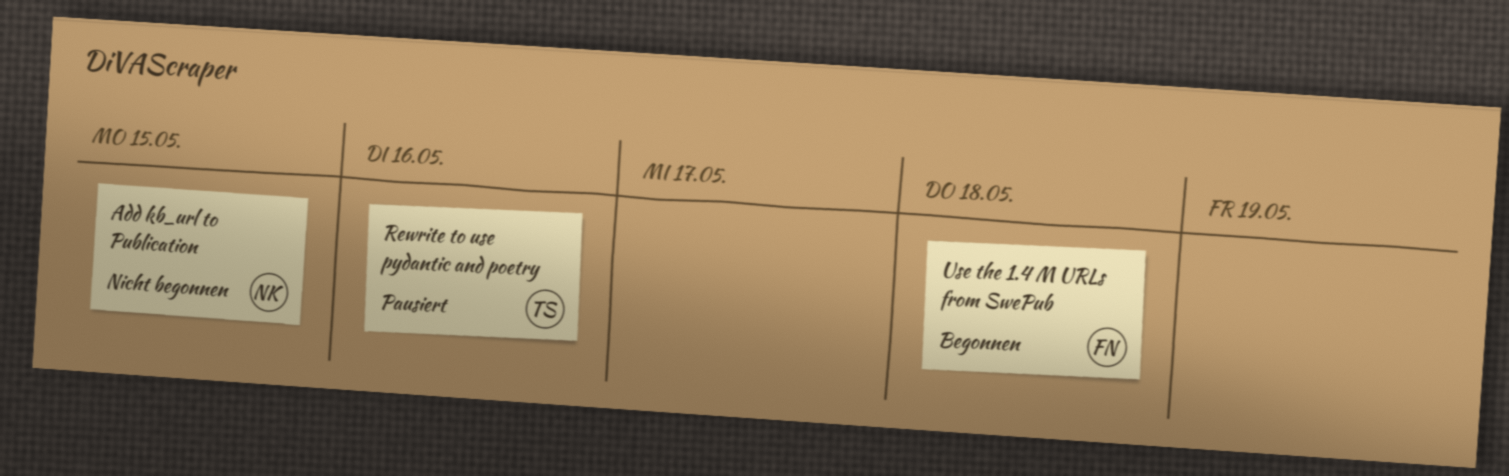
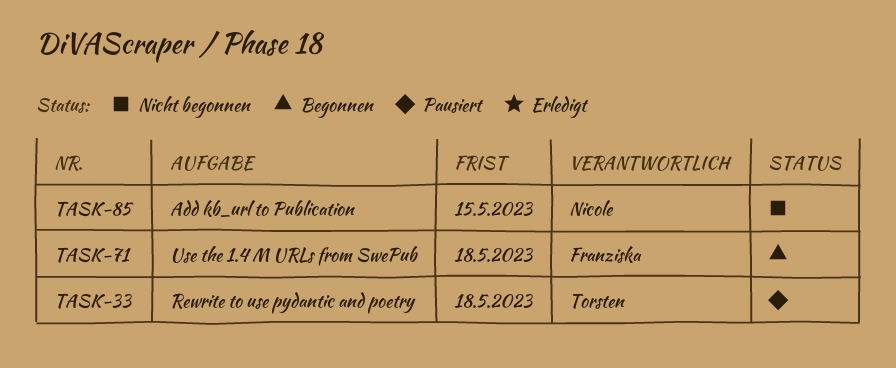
Rewrite to use pydantic and poetry, due: May 16 -> May 18

